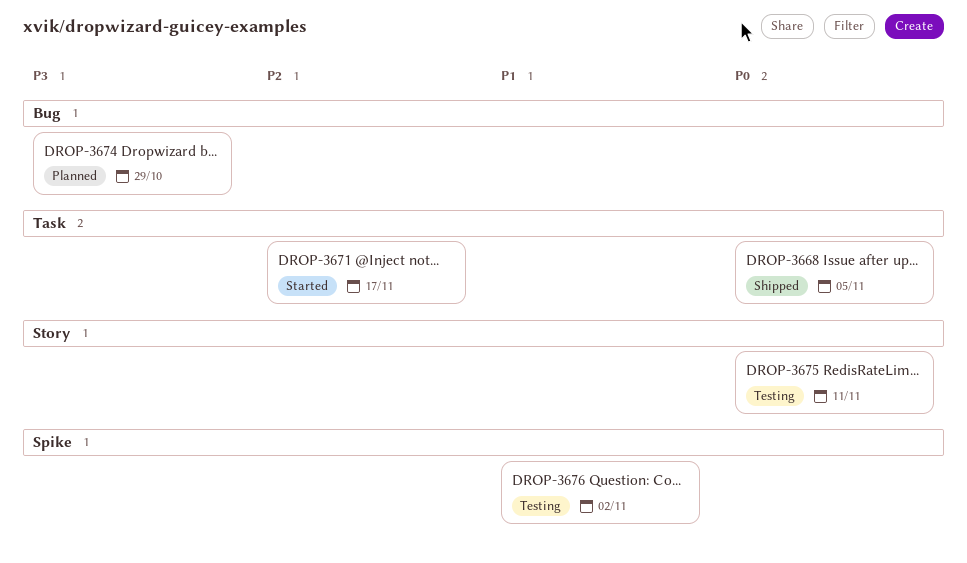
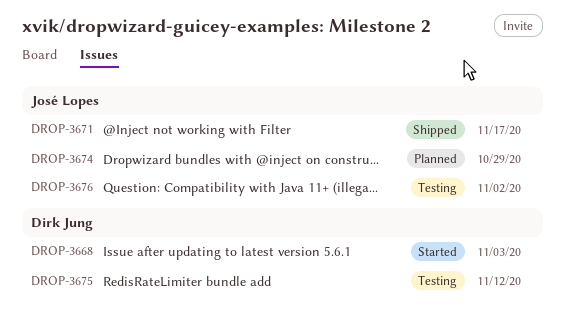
DROP-3668, status: Shipped -> Started
DROP-3668, due: Nov 5 -> Nov 3
DROP-3671, status: Started -> Shipped
DROP-3675, due: Nov 11 -> Nov 12

